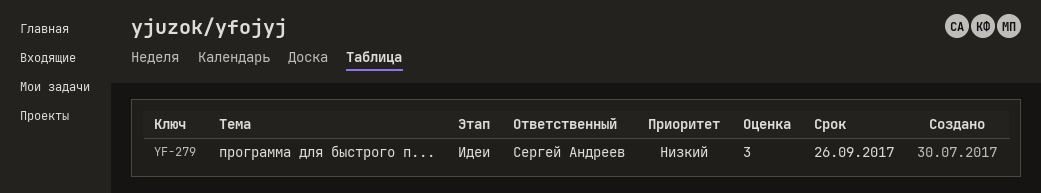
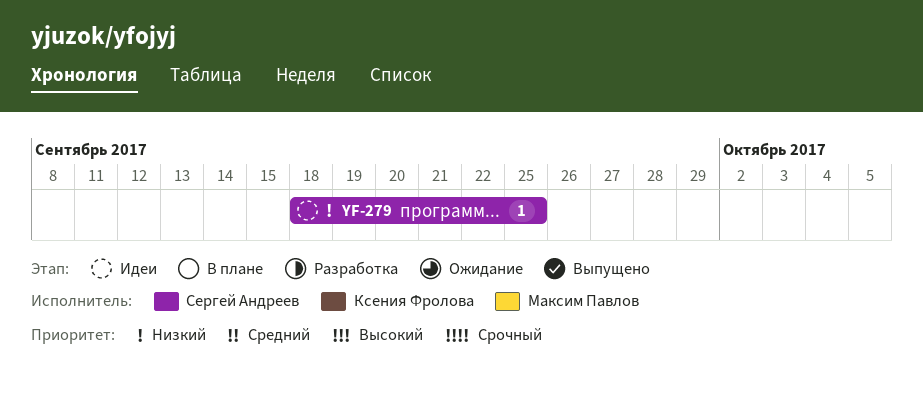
YF-279, estimate: 3 -> 1
YF-279, due: Sep 26 -> Sep 25

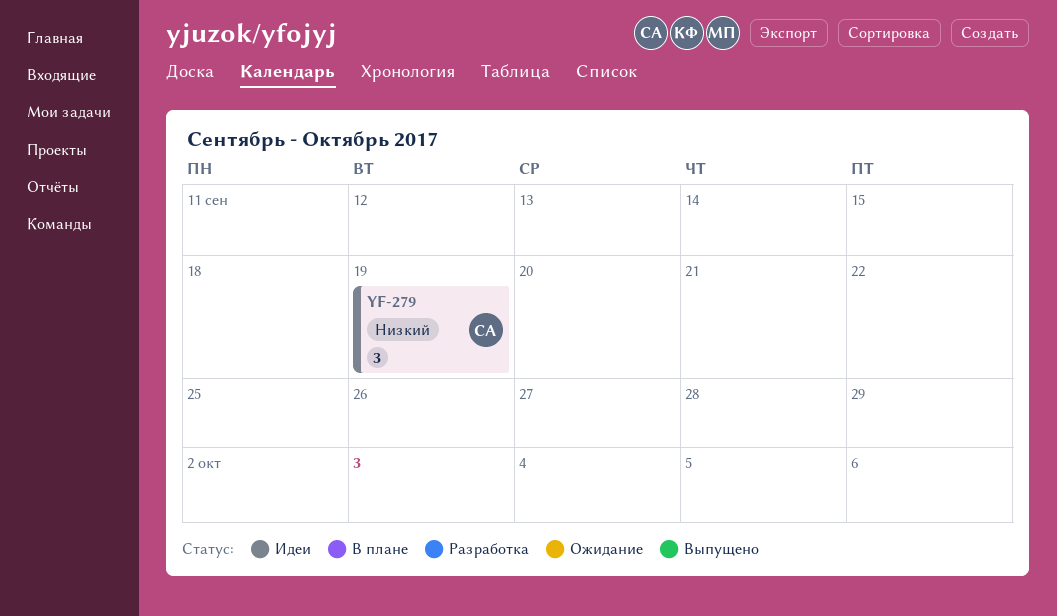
YF-279, estimate: 1 -> 3
YF-279, due: Sep 25 -> Sep 19

